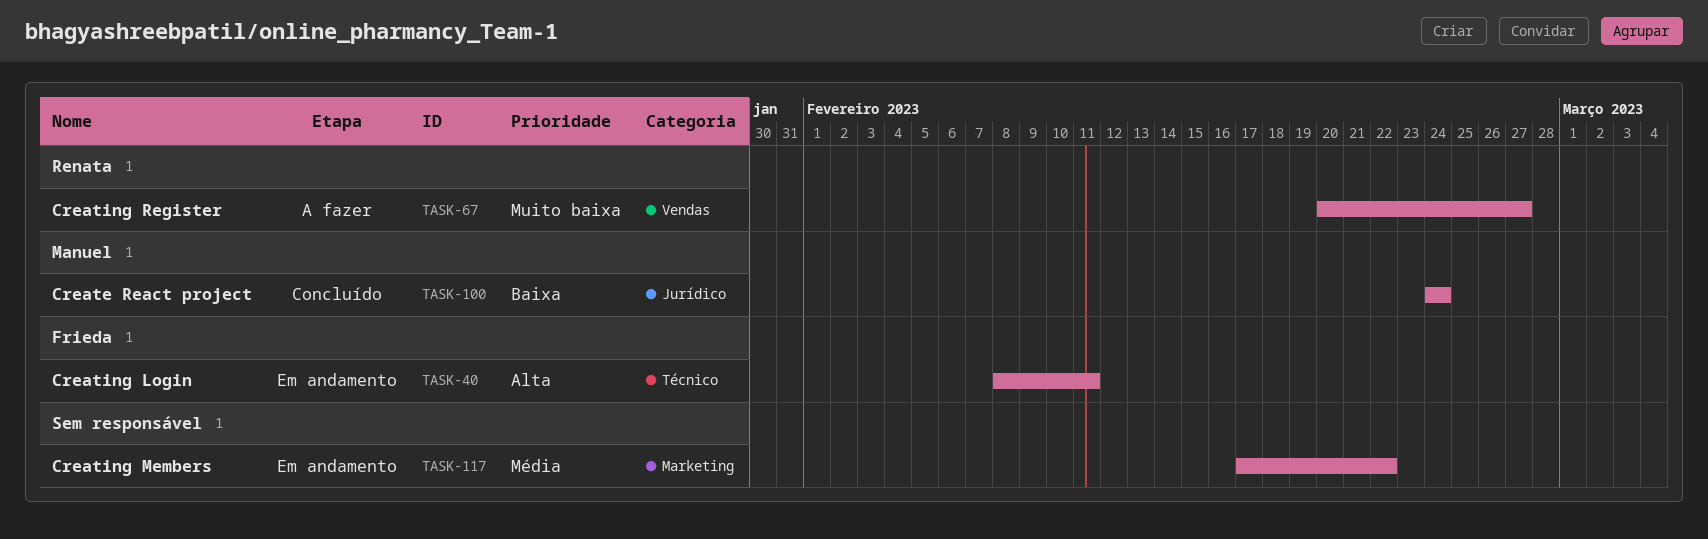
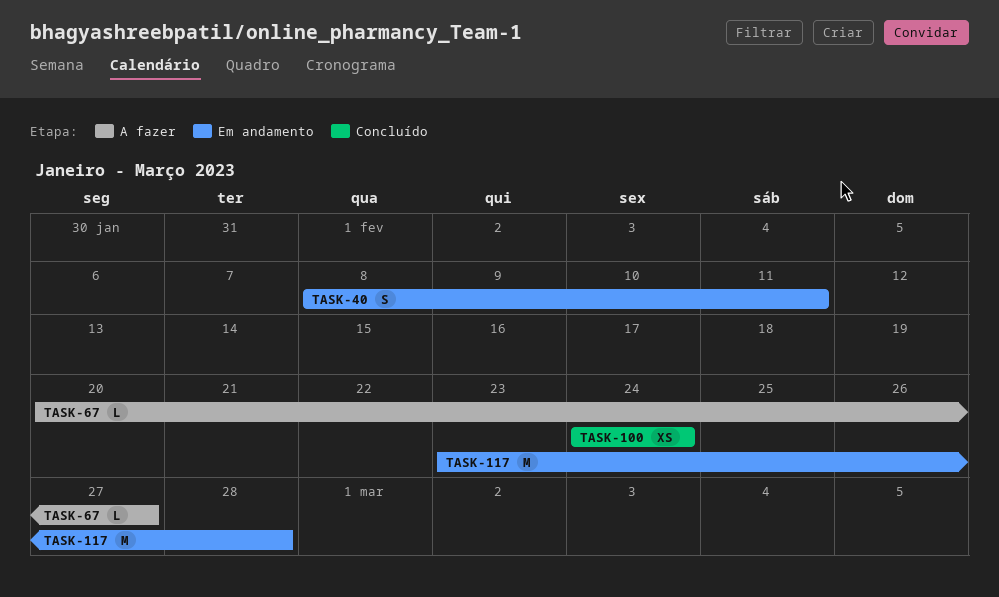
TASK-117, start: Feb 17 -> Feb 23
TASK-117, due: Feb 22 -> Feb 28

